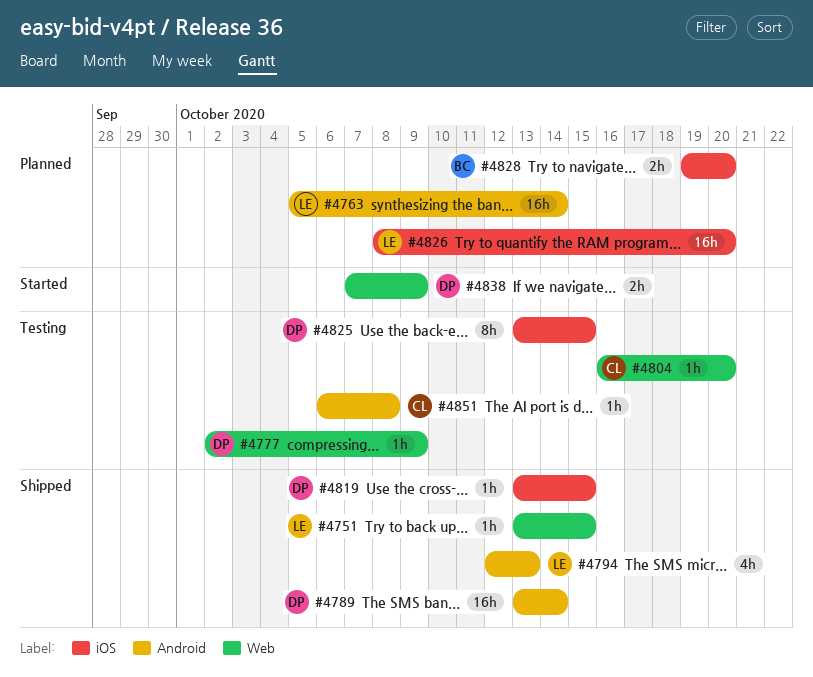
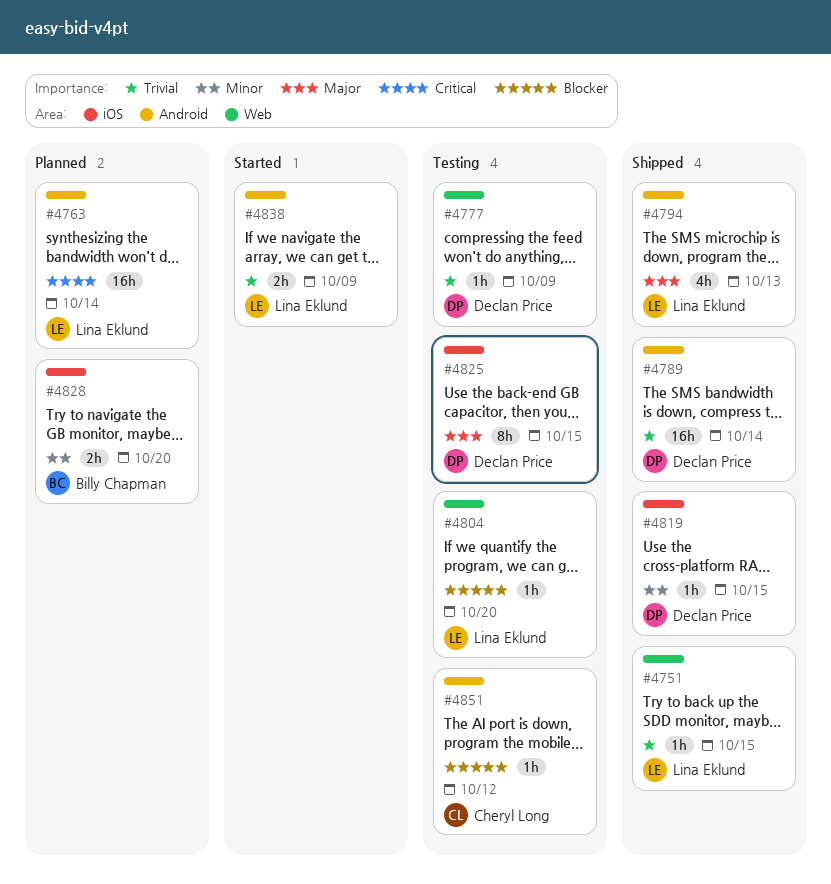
#4804, owner: Cheryl Long -> Lina Eklund
#4826: present -> none
#4838, owner: Declan Price -> Lina Eklund
#4838, label: Web -> Android
#4851, due: Oct 8 -> Oct 12

